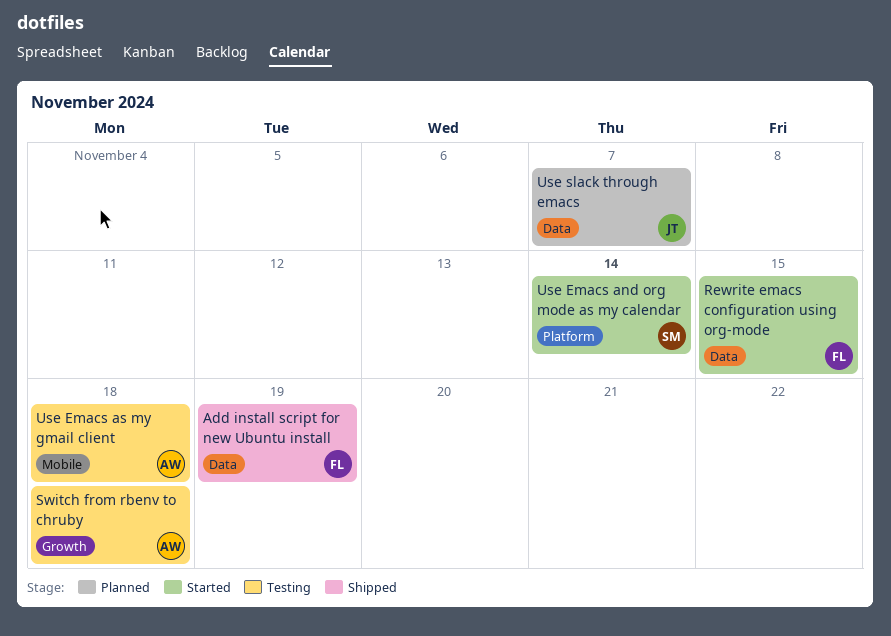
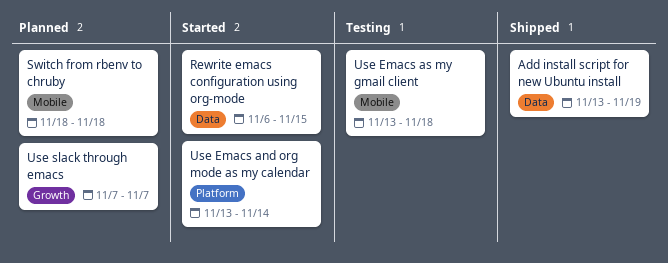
Switch from rbenv to chruby, status: Testing -> Planned
Switch from rbenv to chruby, label: Growth -> Mobile
Use slack through emacs, label: Data -> Growth

